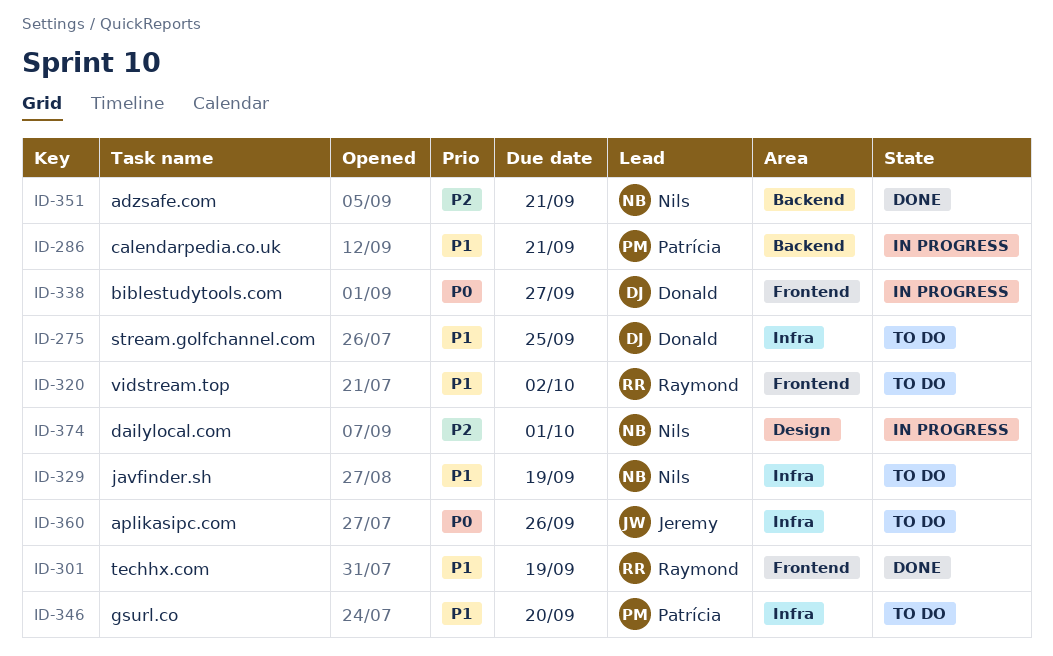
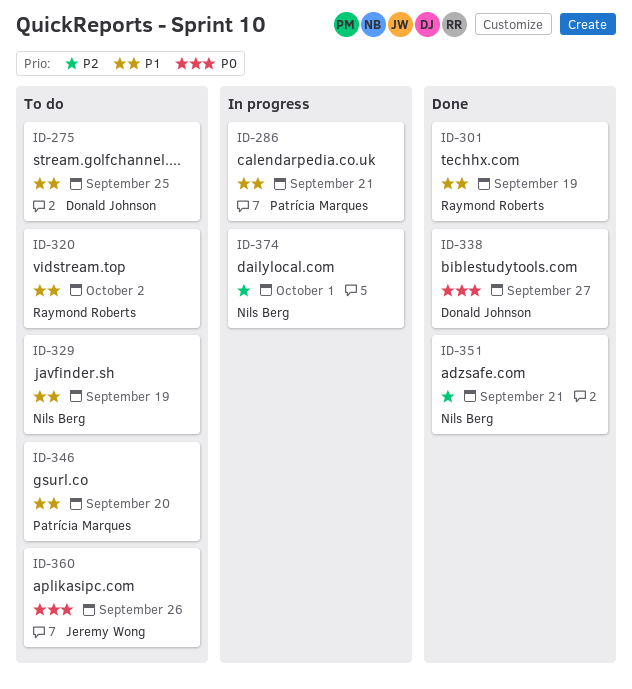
ID-338, status: In progress -> Done

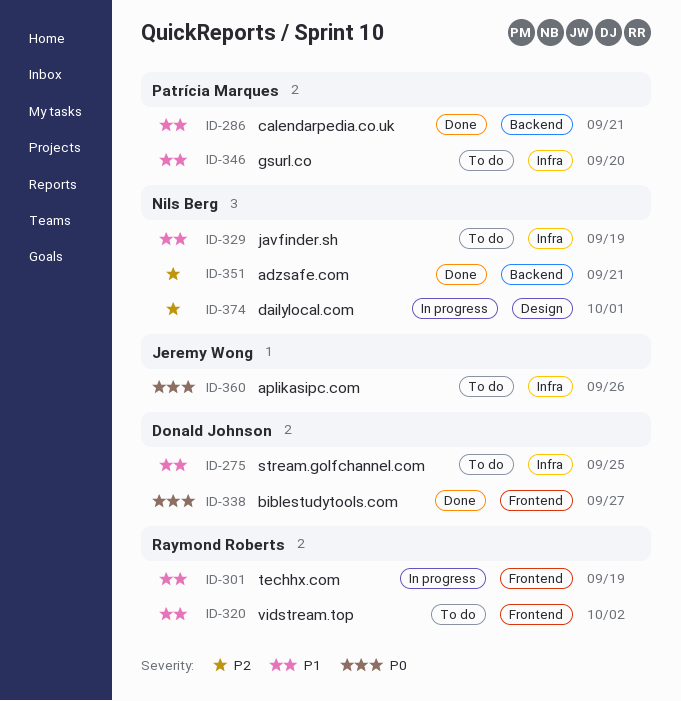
ID-286, status: In progress -> Done
ID-301, status: Done -> In progress

